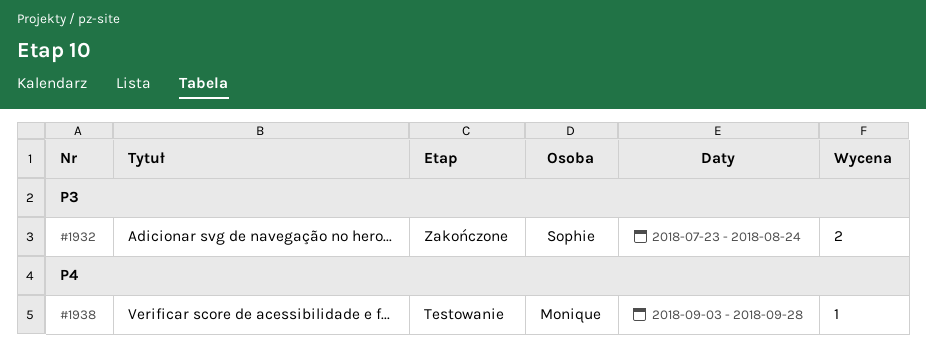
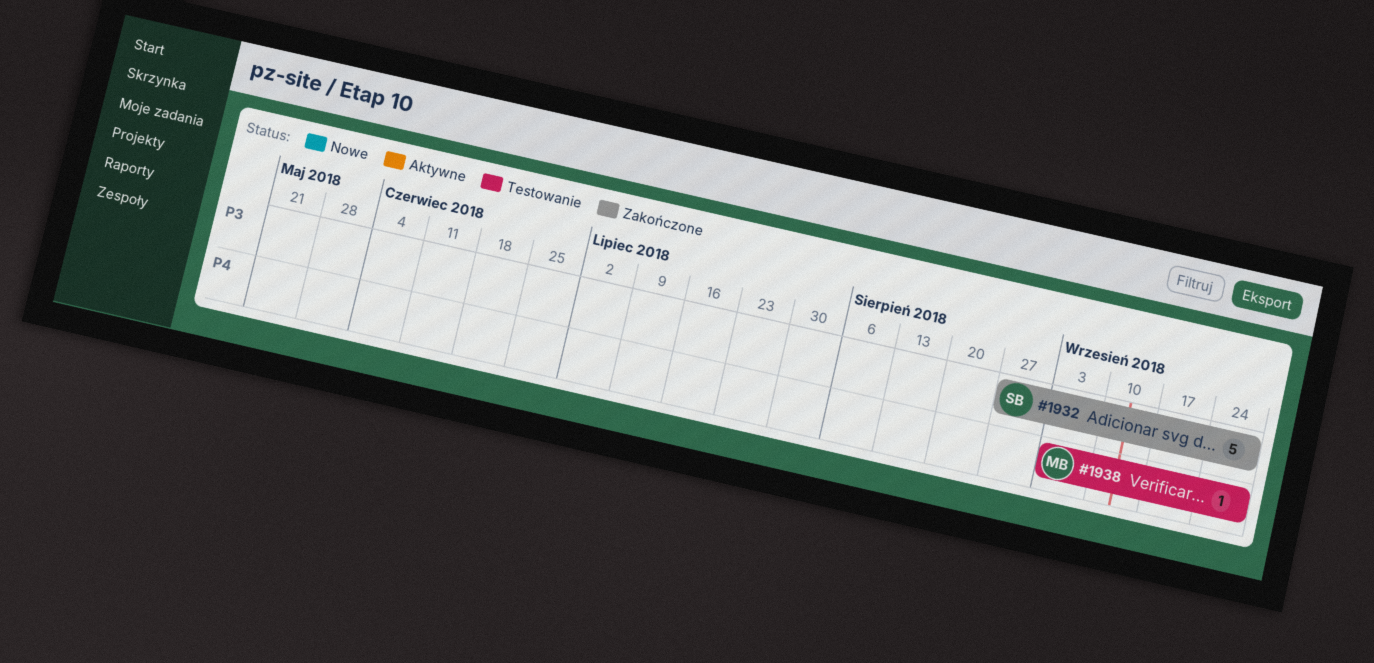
#1932, estimate: 2 -> 5
#1932, start: Jul 23 -> Aug 27
#1932, due: Aug 24 -> Sep 28

